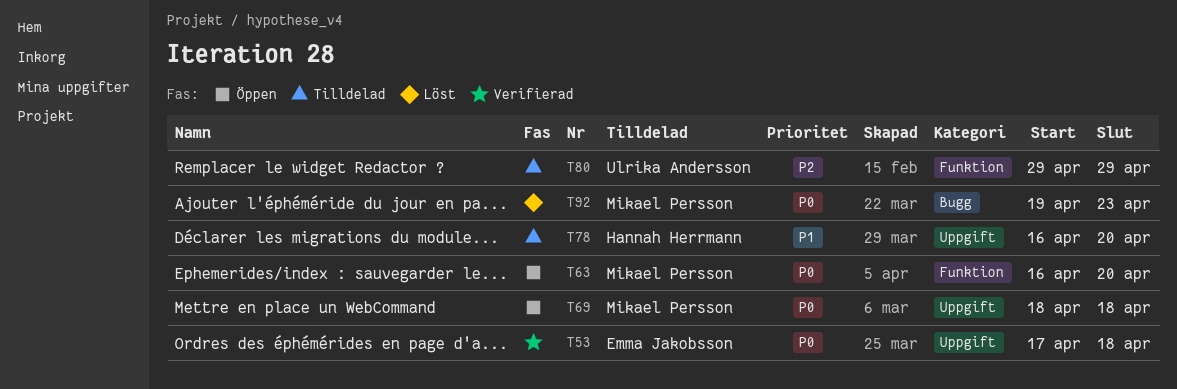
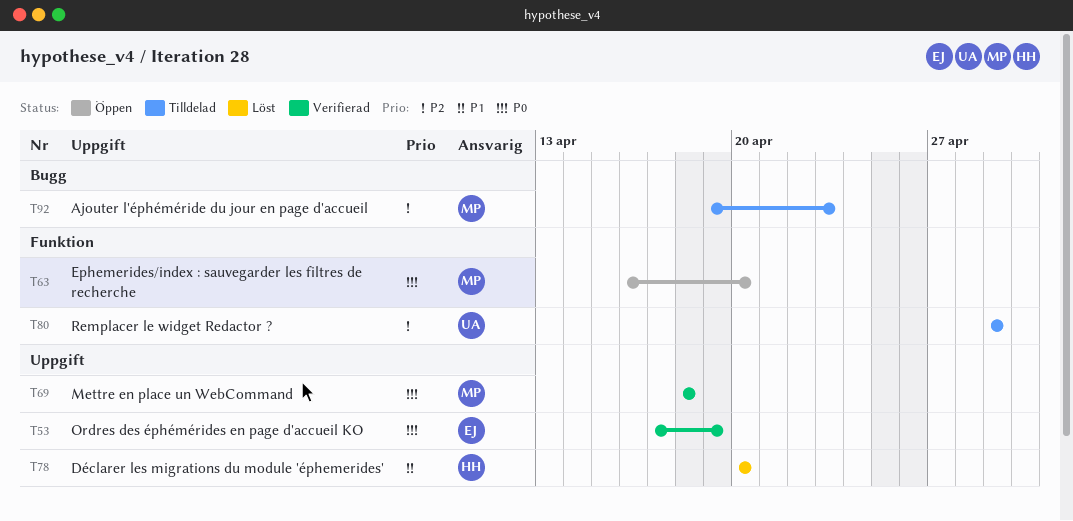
T53, due: Apr 18 -> Apr 19
T69, status: Öppen -> Verifierad
T78, status: Tilldelad -> Löst
T78, start: Apr 16 -> Apr 20
T92, status: Löst -> Tilldelad
T92, priority: P0 -> P2

